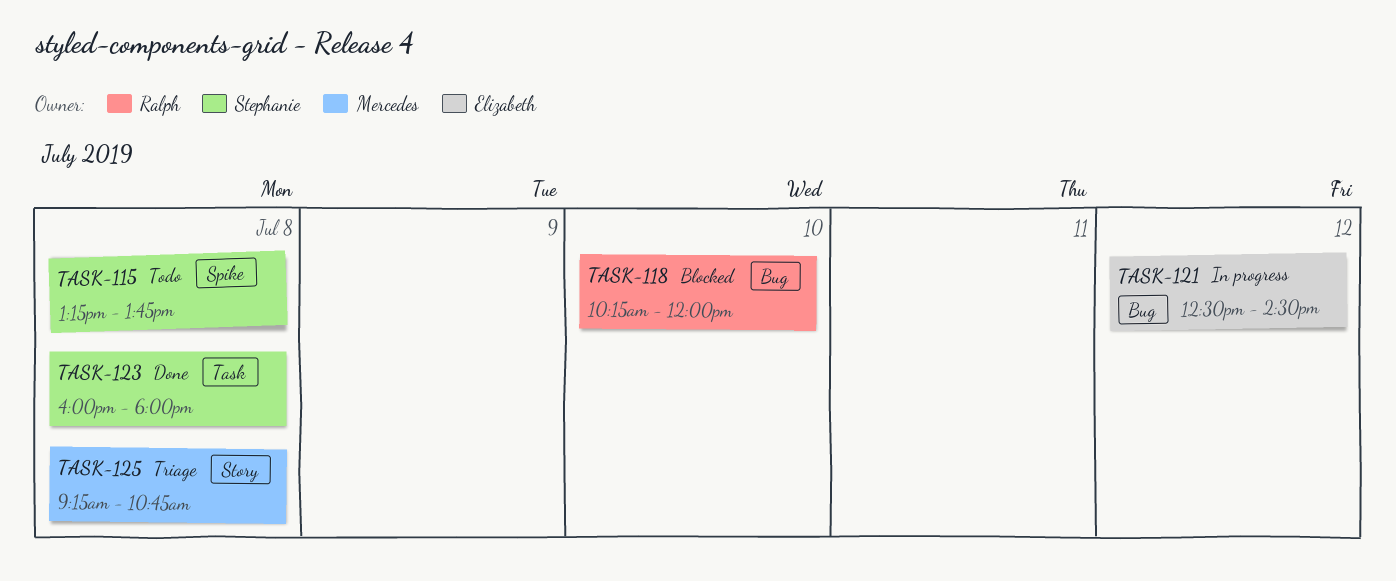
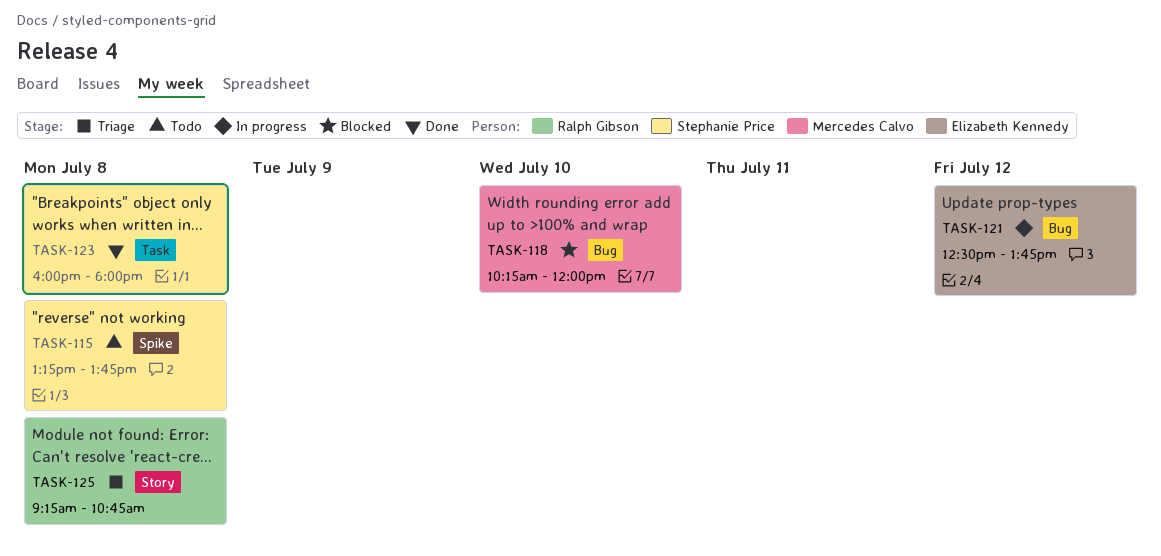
TASK-118, owner: Ralph Gibson -> Mercedes Calvo
TASK-121, ends: 14:30 -> 13:45
TASK-125, owner: Mercedes Calvo -> Ralph Gibson

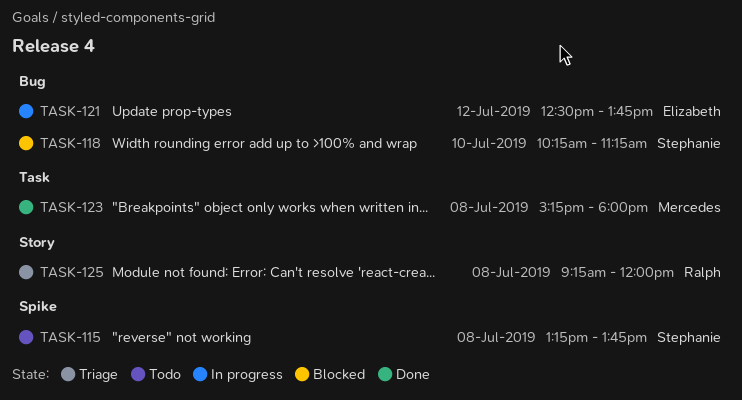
TASK-118, owner: Mercedes Calvo -> Stephanie Price
TASK-118, ends: 12:00 -> 11:15
TASK-123, owner: Stephanie Price -> Mercedes Calvo
TASK-123, begins: 16:00 -> 15:15
TASK-125, ends: 10:45 -> 12:00

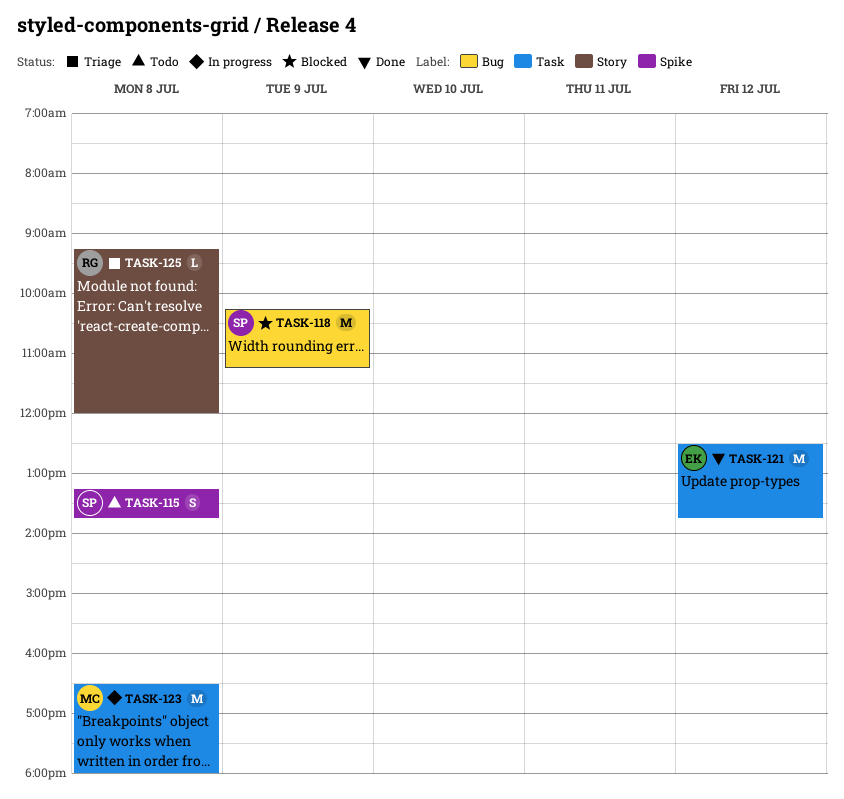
TASK-118, day: Jul 10 -> Jul 9
TASK-121, status: In progress -> Done
TASK-121, label: Bug -> Task
TASK-123, status: Done -> In progress
TASK-123, begins: 15:15 -> 16:30

